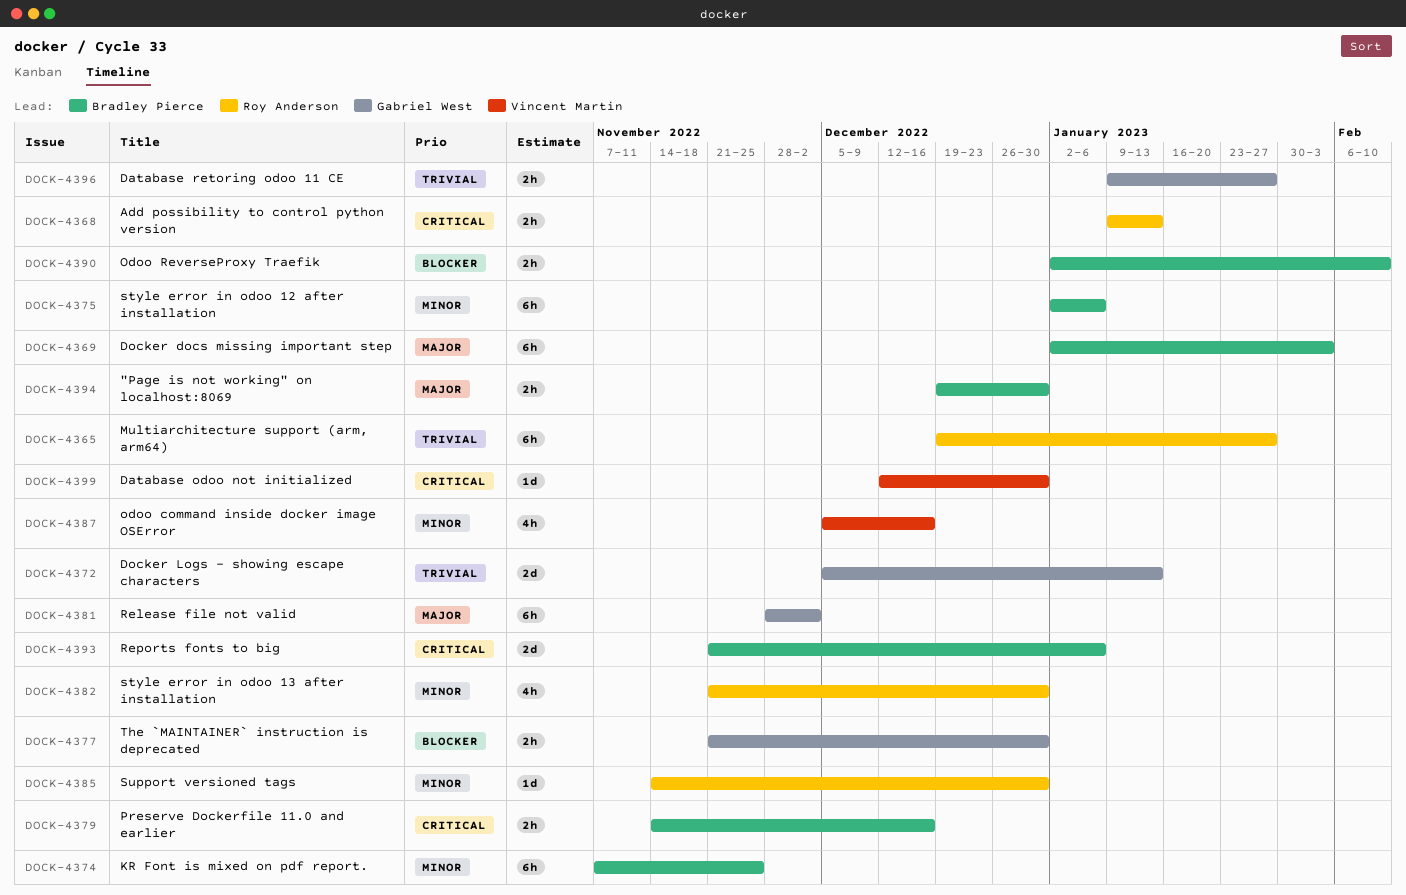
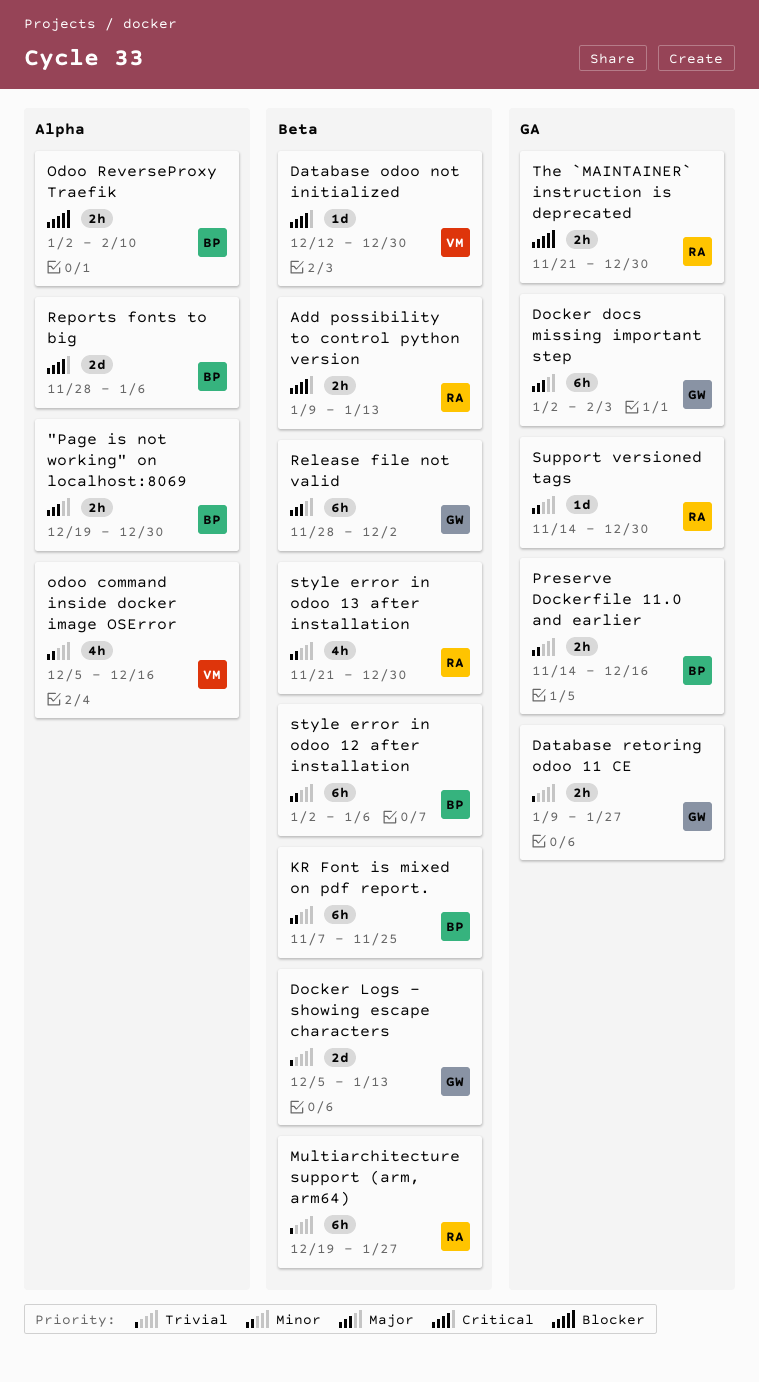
Docker docs missing important step, owner: Bradley Pierce -> Gabriel West
Preserve Dockerfile 11.0 and earlier, priority: Critical -> Minor
Reports fonts to big, start: Nov 21 -> Nov 28
The `MAINTAINER` instruction is deprecated, owner: Gabriel West -> Roy Anderson

